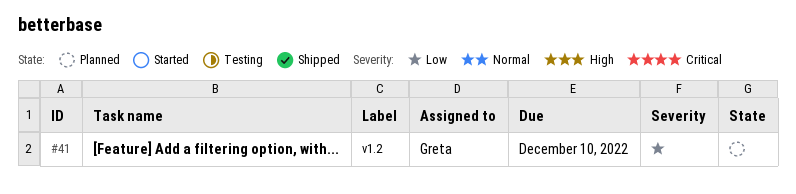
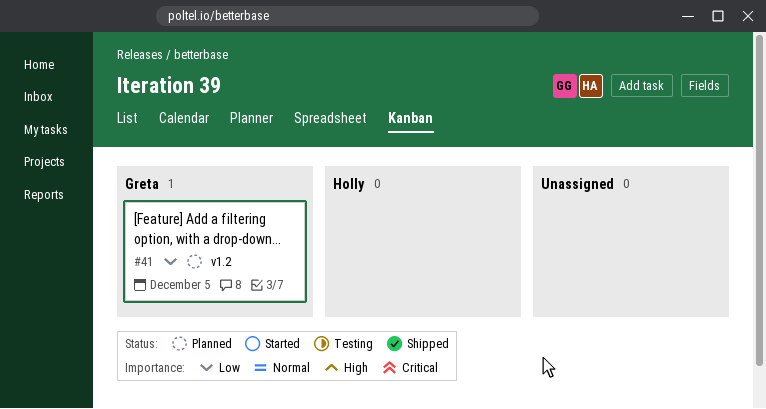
#41, due: Dec 10 -> Dec 5

